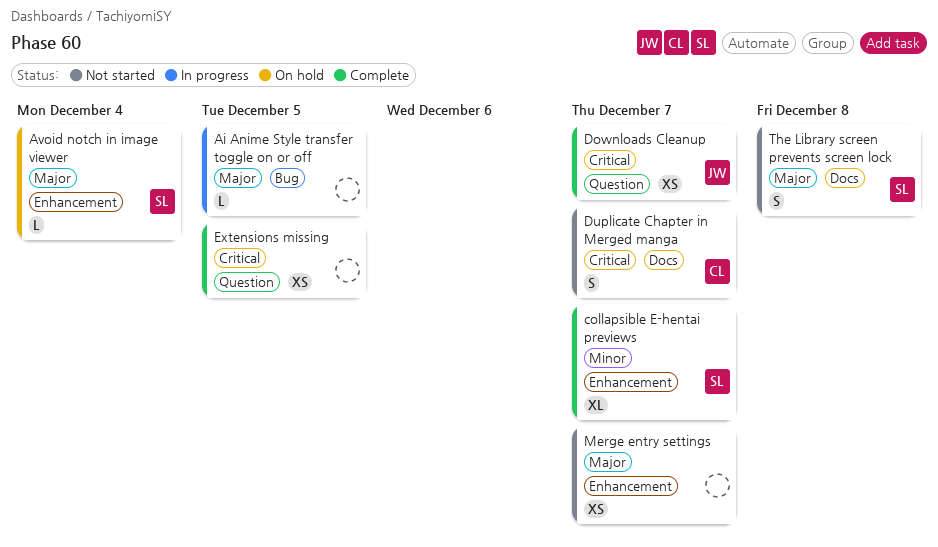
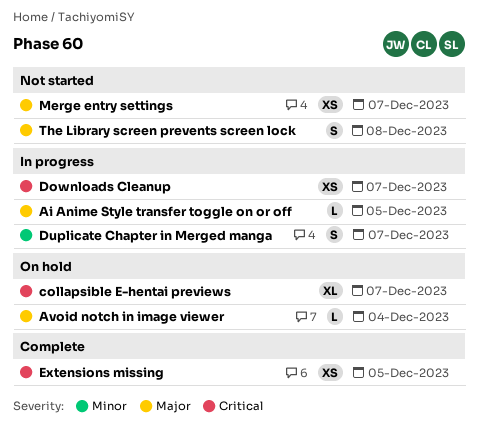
collapsible E-hentai previews, status: Complete -> On hold
collapsible E-hentai previews, priority: Minor -> Critical
Downloads Cleanup, status: Complete -> In progress
Duplicate Chapter in Merged manga, status: Not started -> In progress
Duplicate Chapter in Merged manga, priority: Critical -> Minor

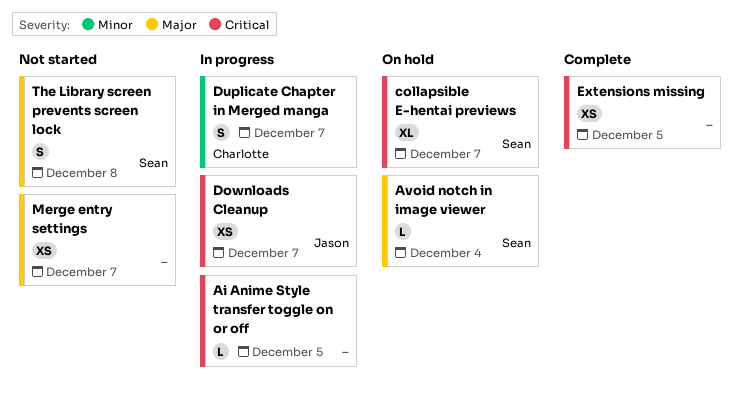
Ai Anime Style transfer toggle on or off, priority: Major -> Critical

